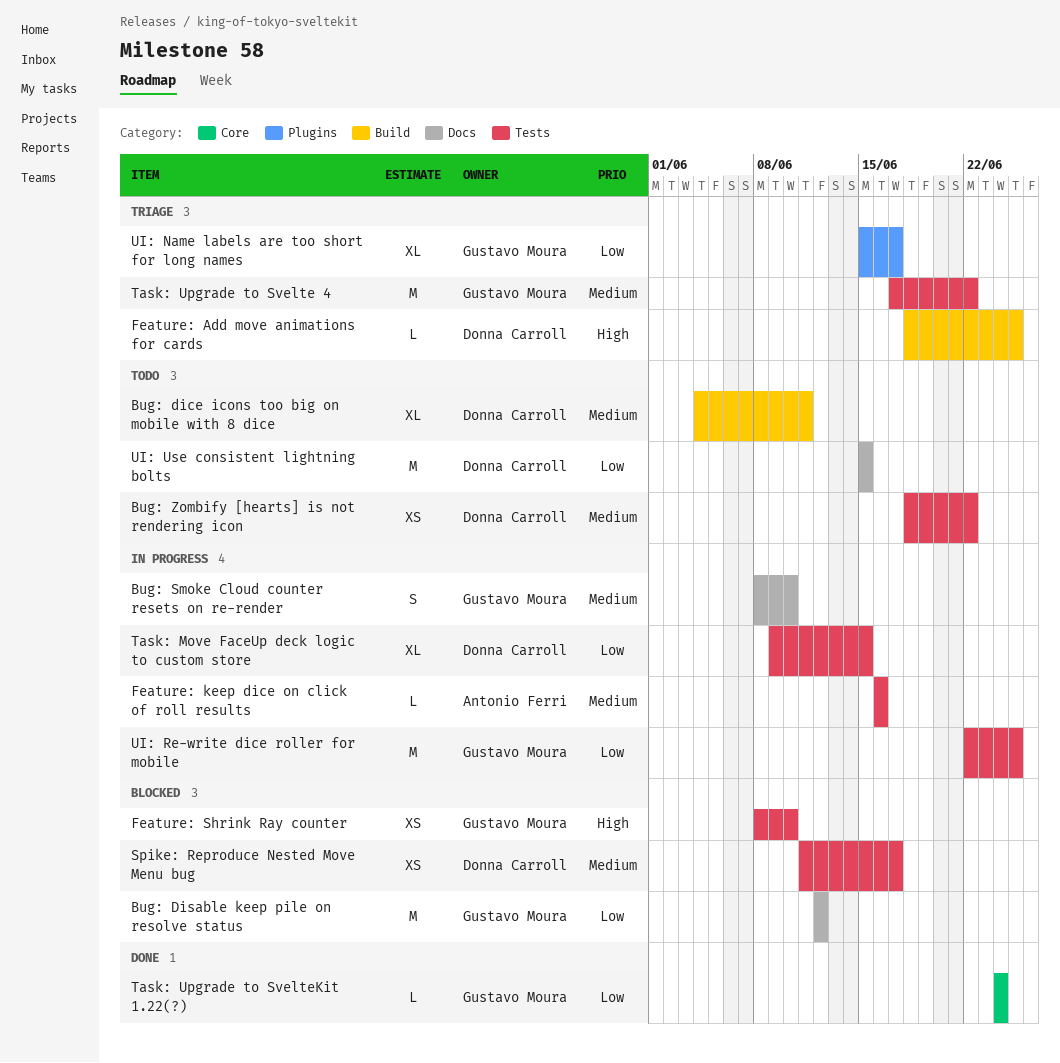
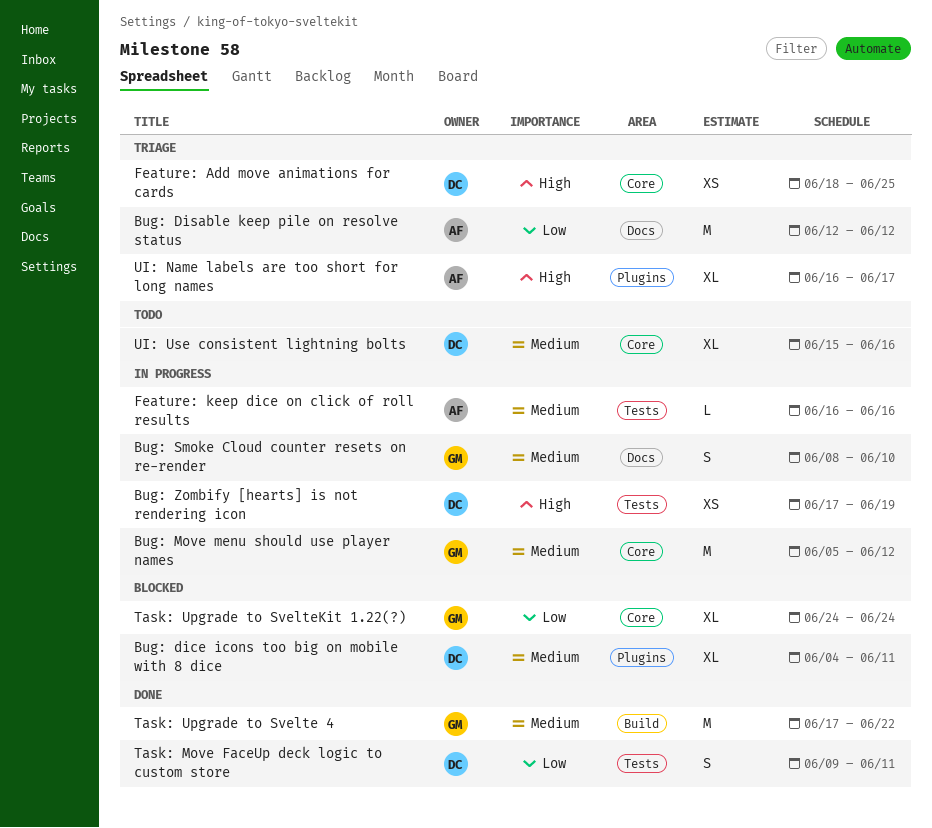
Bug: dice icons too big on mobile with 8 dice, status: Todo -> Blocked
Bug: dice icons too big on mobile with 8 dice, label: Build -> Plugins
Bug: Disable keep pile on resolve status, status: Blocked -> Triage
Bug: Disable keep pile on resolve status, owner: Gustavo Moura -> Antonio Ferri
Bug: Move menu should use player names: none -> present
Bug: Zombify [hearts] is not rendering icon, status: Todo -> In progress
Bug: Zombify [hearts] is not rendering icon, priority: Medium -> High
Bug: Zombify [hearts] is not rendering icon, start: Jun 18 -> Jun 17
Bug: Zombify [hearts] is not rendering icon, due: Jun 22 -> Jun 19
Feature: Add move animations for cards, label: Build -> Core
Feature: Add move animations for cards, estimate: L -> XS
Feature: Shrink Ray counter: present -> none
Spike: Reproduce Nested Move Menu bug: present -> none
Task: Move FaceUp deck logic to custom store, status: In progress -> Done
Task: Move FaceUp deck logic to custom store, estimate: XL -> S
Task: Move FaceUp deck logic to custom store, due: Jun 15 -> Jun 11
Task: Upgrade to Svelte 4, status: Triage -> Done
Task: Upgrade to Svelte 4, label: Tests -> Build
Task: Upgrade to SvelteKit 1.22(?), status: Done -> Blocked
Task: Upgrade to SvelteKit 1.22(?), estimate: L -> XL
UI: Name labels are too short for long names, owner: Gustavo Moura -> Antonio Ferri
UI: Name labels are too short for long names, priority: Low -> High
UI: Name labels are too short for long names, start: Jun 15 -> Jun 16
UI: Re-write dice roller for mobile: present -> none
UI: Use consistent lightning bolts, priority: Low -> Medium
UI: Use consistent lightning bolts, label: Docs -> Core
UI: Use consistent lightning bolts, estimate: M -> XL
UI: Use consistent lightning bolts, due: Jun 15 -> Jun 16

